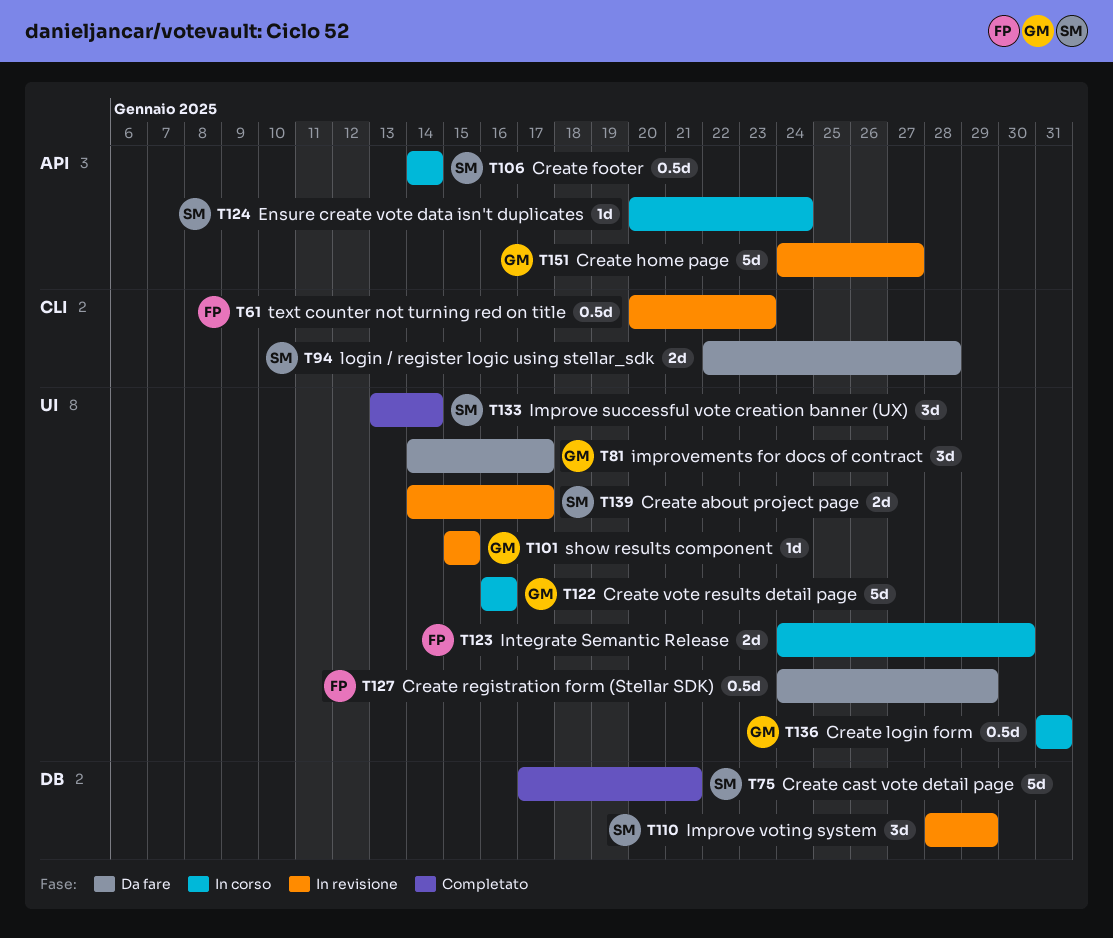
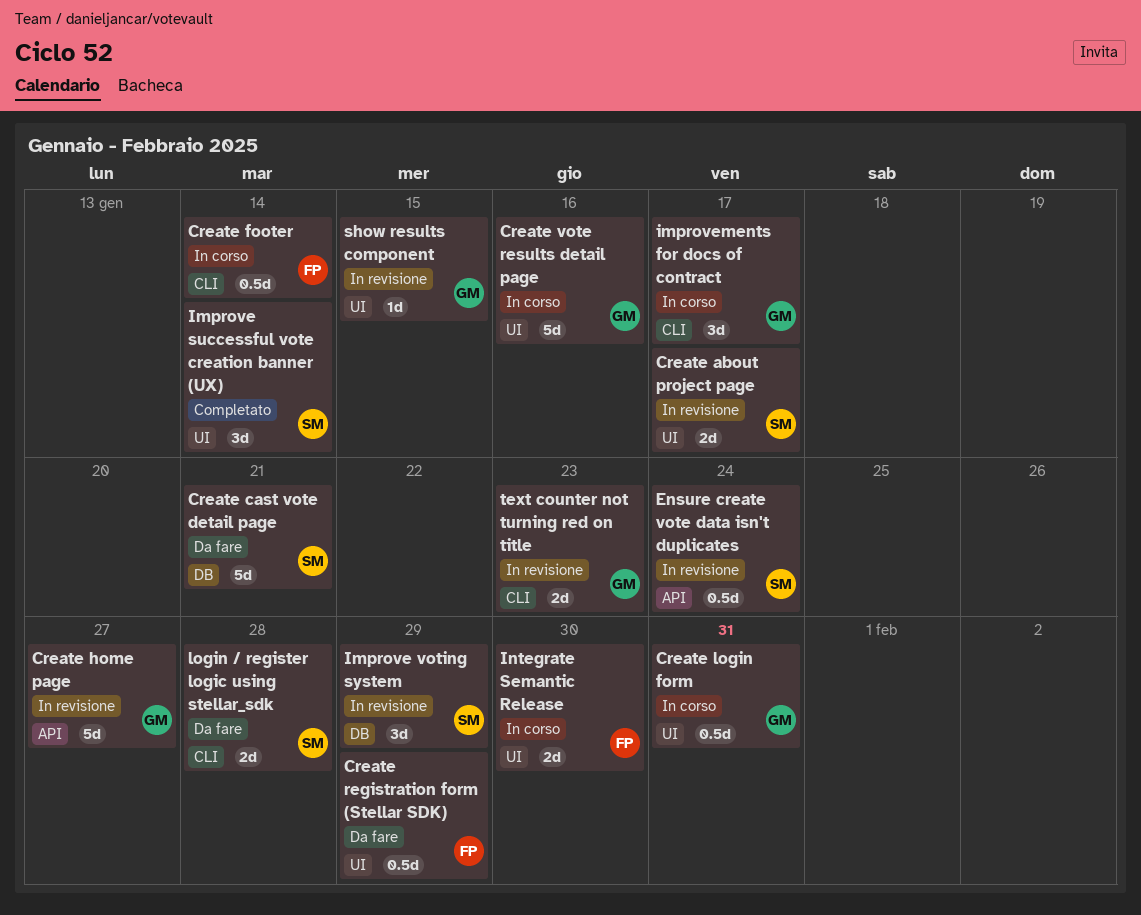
Create cast vote detail page, status: Completato -> Da fare
Create footer, owner: SM -> FP
Create footer, label: API -> CLI
Ensure create vote data isn't duplicates, status: In corso -> In revisione
Ensure create vote data isn't duplicates, estimate: 1d -> 0.5d
improvements for docs of contract, status: Da fare -> In corso
improvements for docs of contract, label: UI -> CLI
text counter not turning red on title, owner: FP -> GM
text counter not turning red on title, estimate: 0.5d -> 2d

